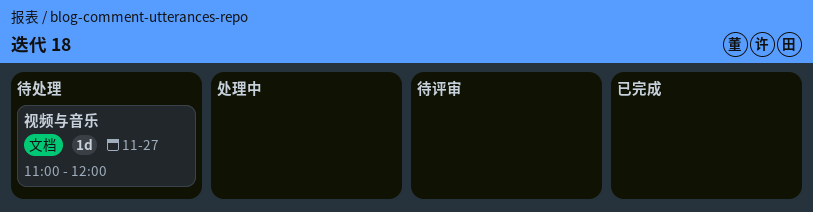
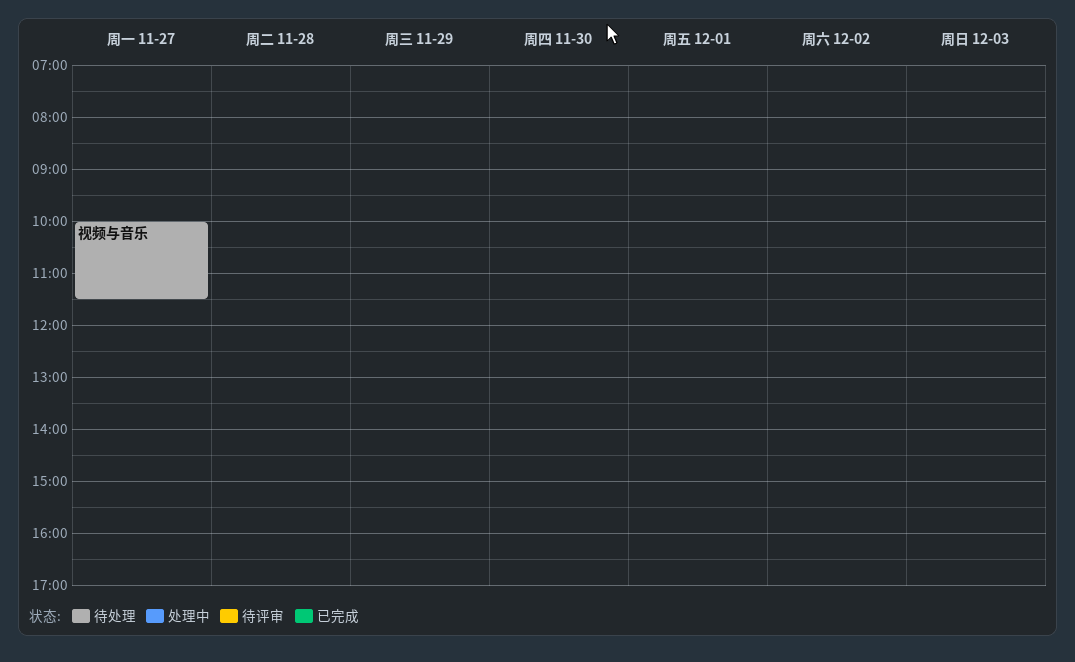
视频与音乐, begins: 11:00 -> 10:00
视频与音乐, ends: 12:00 -> 11:30

